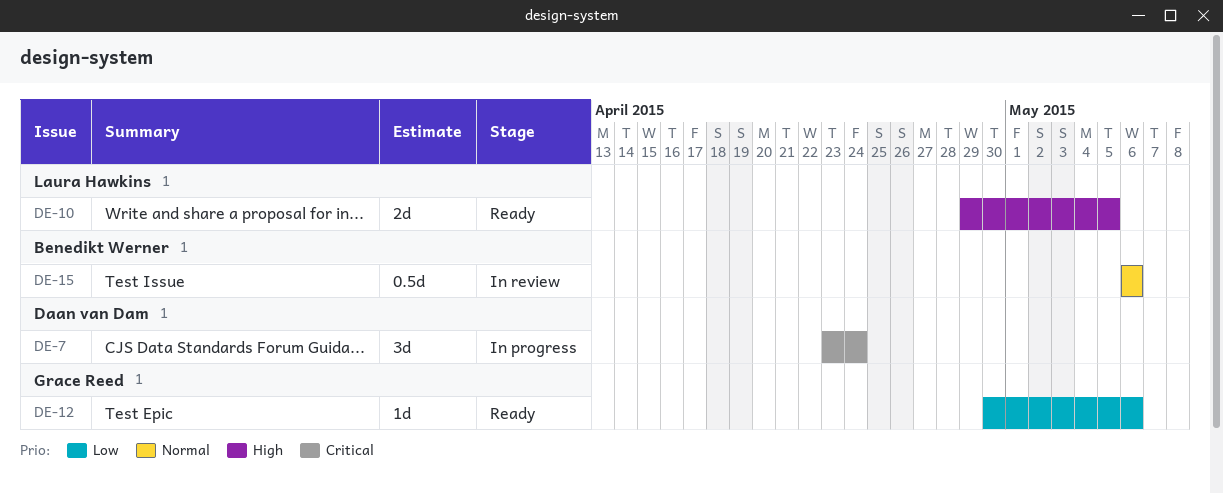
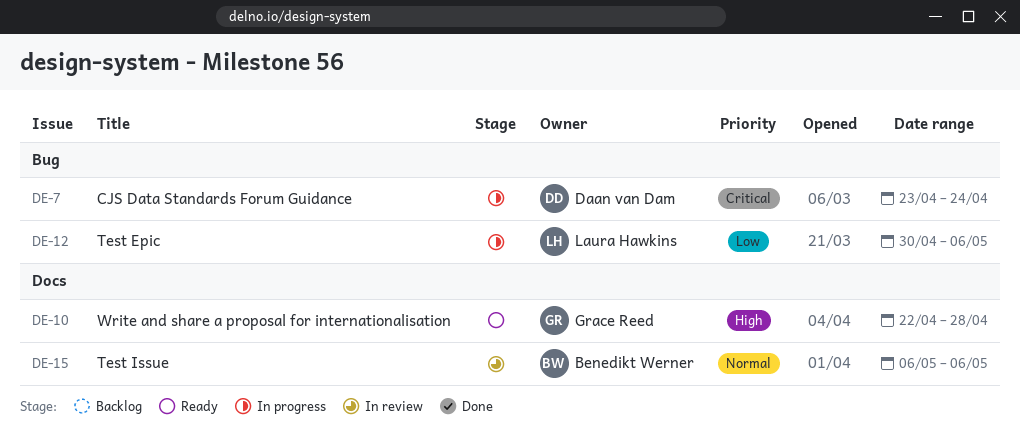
DE-10, owner: Laura Hawkins -> Grace Reed
DE-10, start: Apr 29 -> Apr 22
DE-10, due: May 5 -> Apr 28
DE-12, status: Ready -> In progress
DE-12, owner: Grace Reed -> Laura Hawkins

